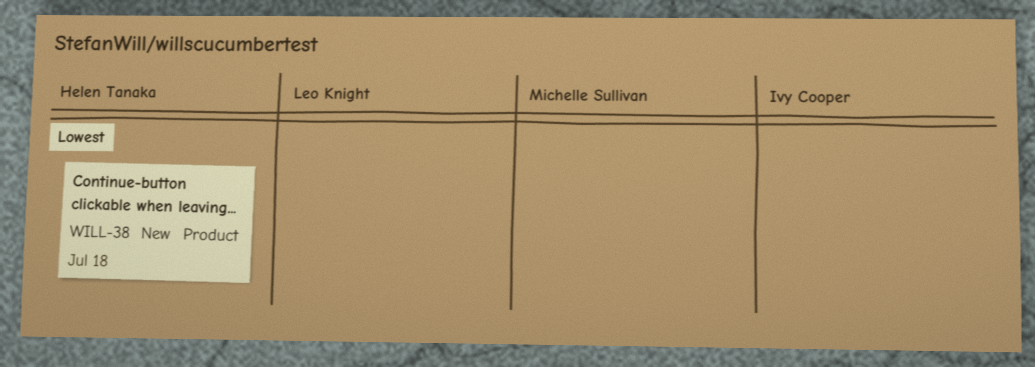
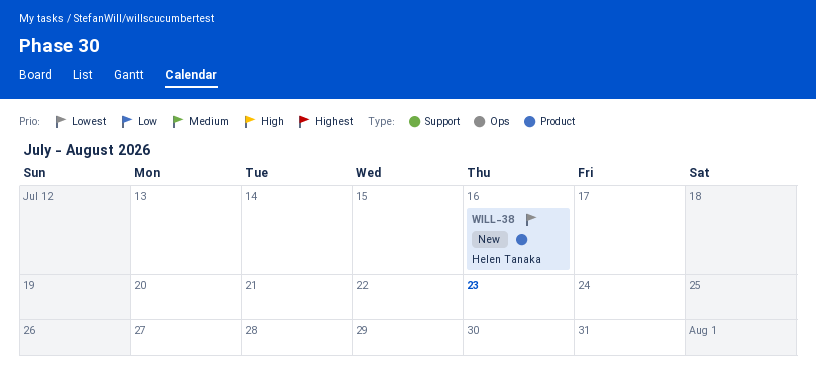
WILL-38, due: Jul 18 -> Jul 16

